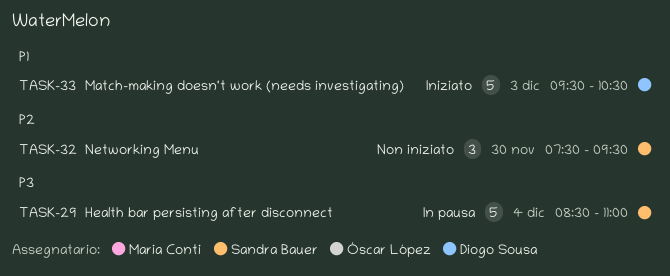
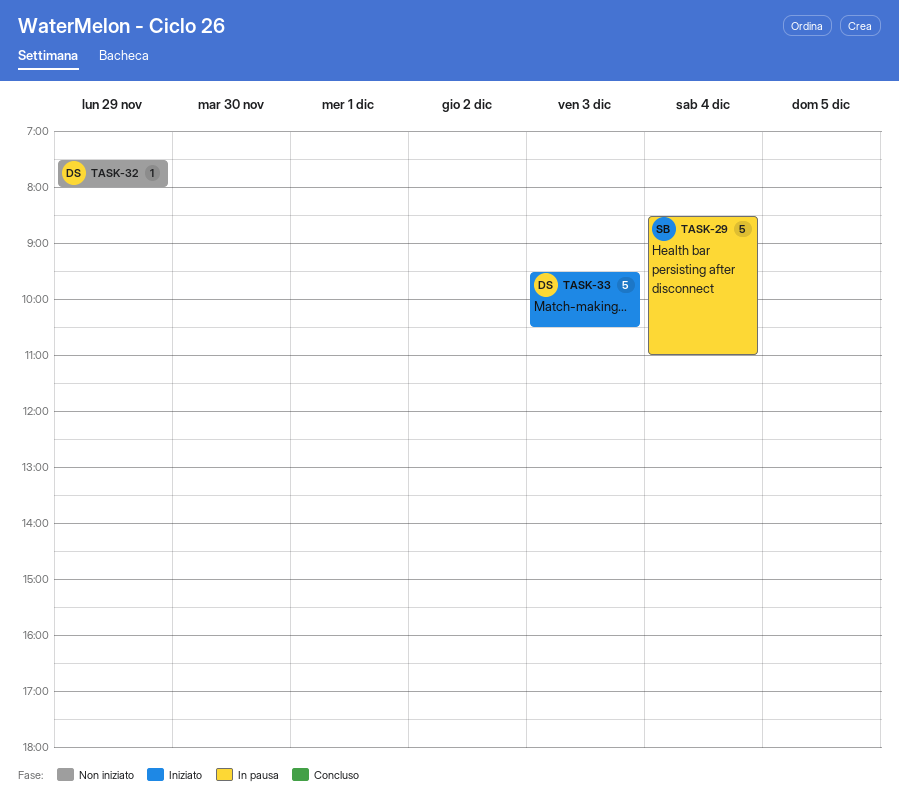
TASK-32, owner: Sandra Bauer -> Diogo Sousa
TASK-32, estimate: 3 -> 1
TASK-32, day: Nov 30 -> Nov 29
TASK-32, ends: 09:30 -> 08:00

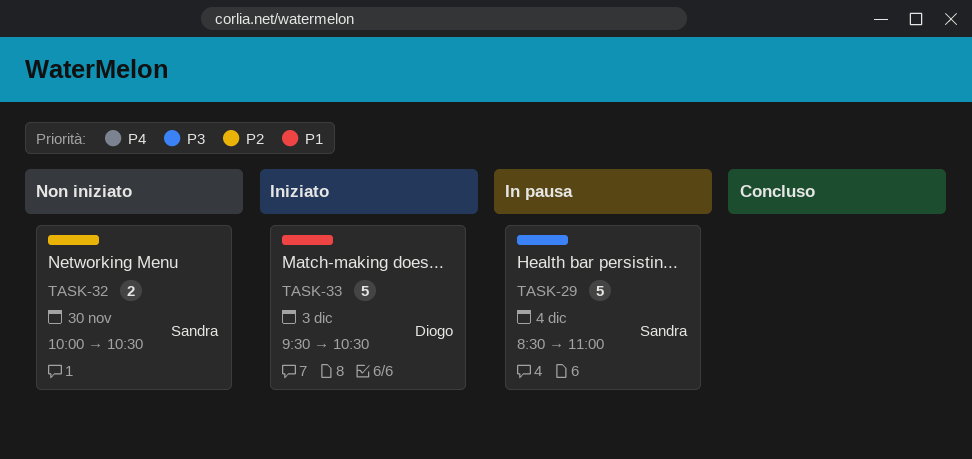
TASK-32, owner: Diogo -> Sandra
TASK-32, estimate: 1 -> 2
TASK-32, day: Nov 29 -> Nov 30
TASK-32, begins: 07:30 -> 10:00
TASK-32, ends: 08:00 -> 10:30

